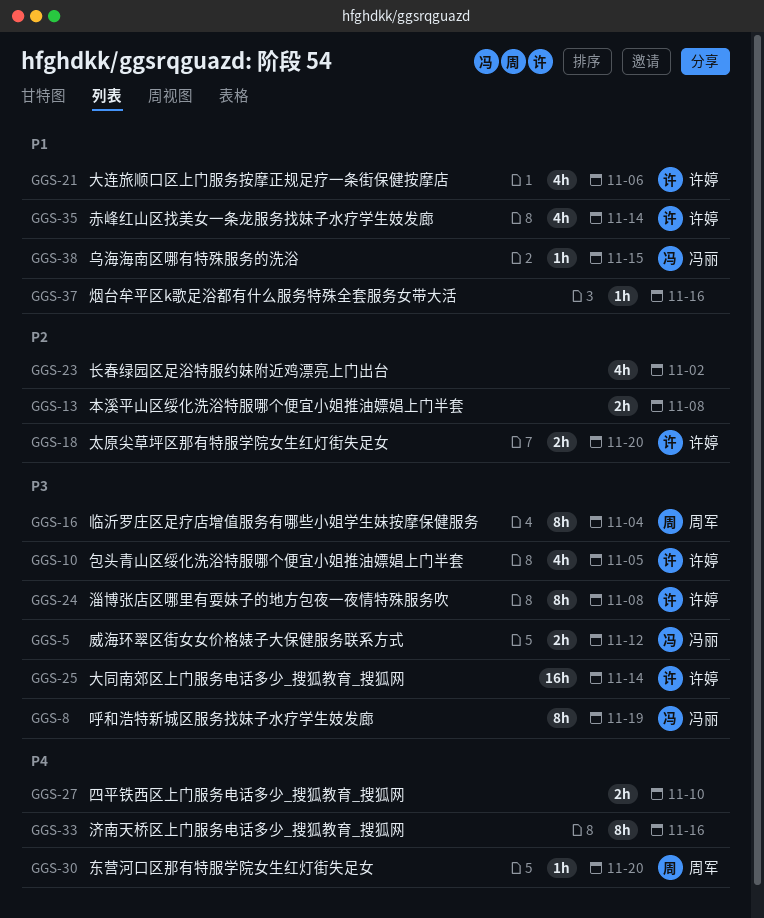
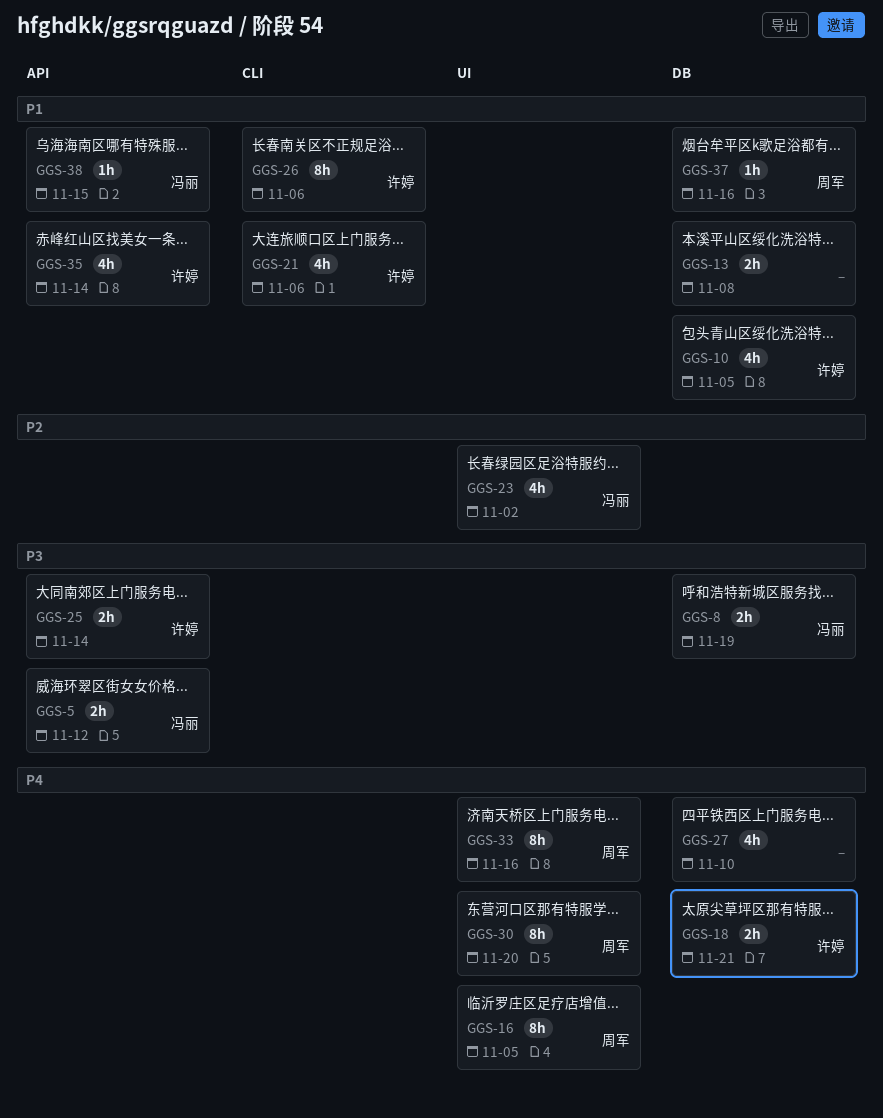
GGS-8, estimate: 8h -> 2h
GGS-10, priority: P3 -> P1
GGS-13, priority: P2 -> P1
GGS-16, priority: P3 -> P4
GGS-16, due: Nov 4 -> Nov 5
GGS-18, priority: P2 -> P4
GGS-18, due: Nov 20 -> Nov 21
GGS-23, owner: none -> 冯丽
GGS-24: present -> none
GGS-25, estimate: 16h -> 2h
GGS-26: none -> present
GGS-27, estimate: 2h -> 4h
GGS-30, estimate: 1h -> 8h
GGS-33, owner: none -> 周军
GGS-37, owner: none -> 周军

